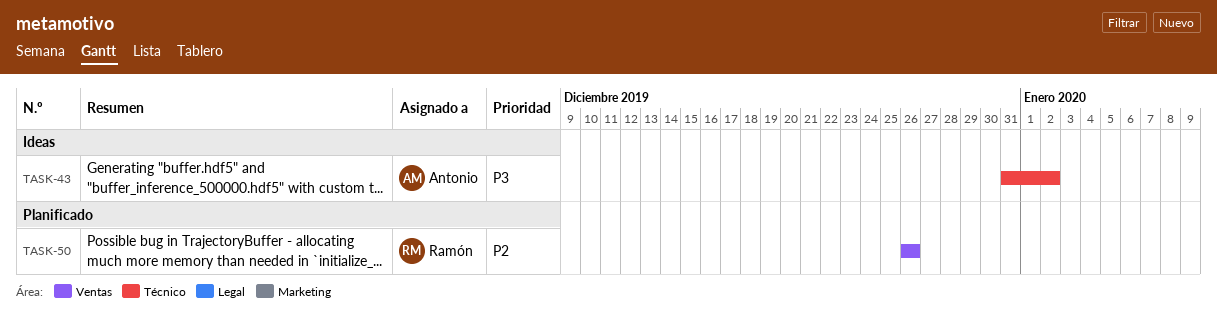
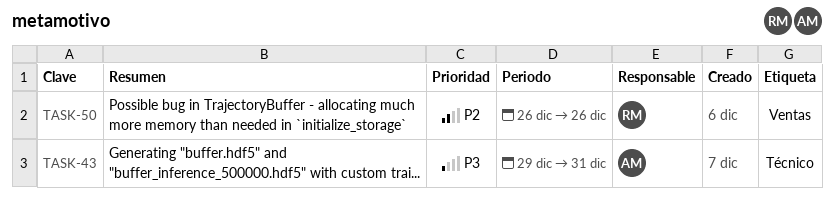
TASK-43, start: Dec 31 -> Dec 29
TASK-43, due: Jan 2 -> Dec 31

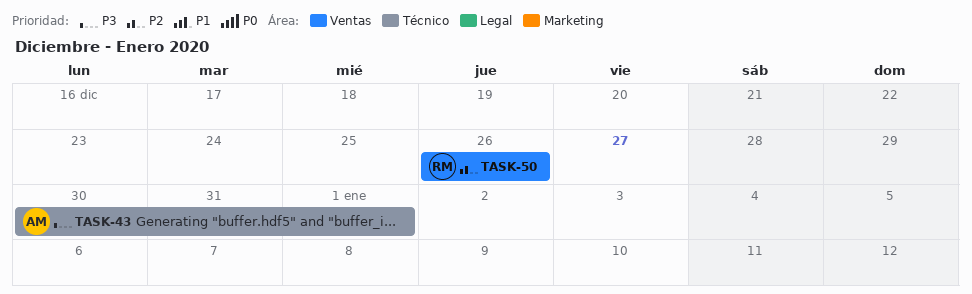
TASK-43, start: Dec 29 -> Dec 30
TASK-43, due: Dec 31 -> Jan 1

